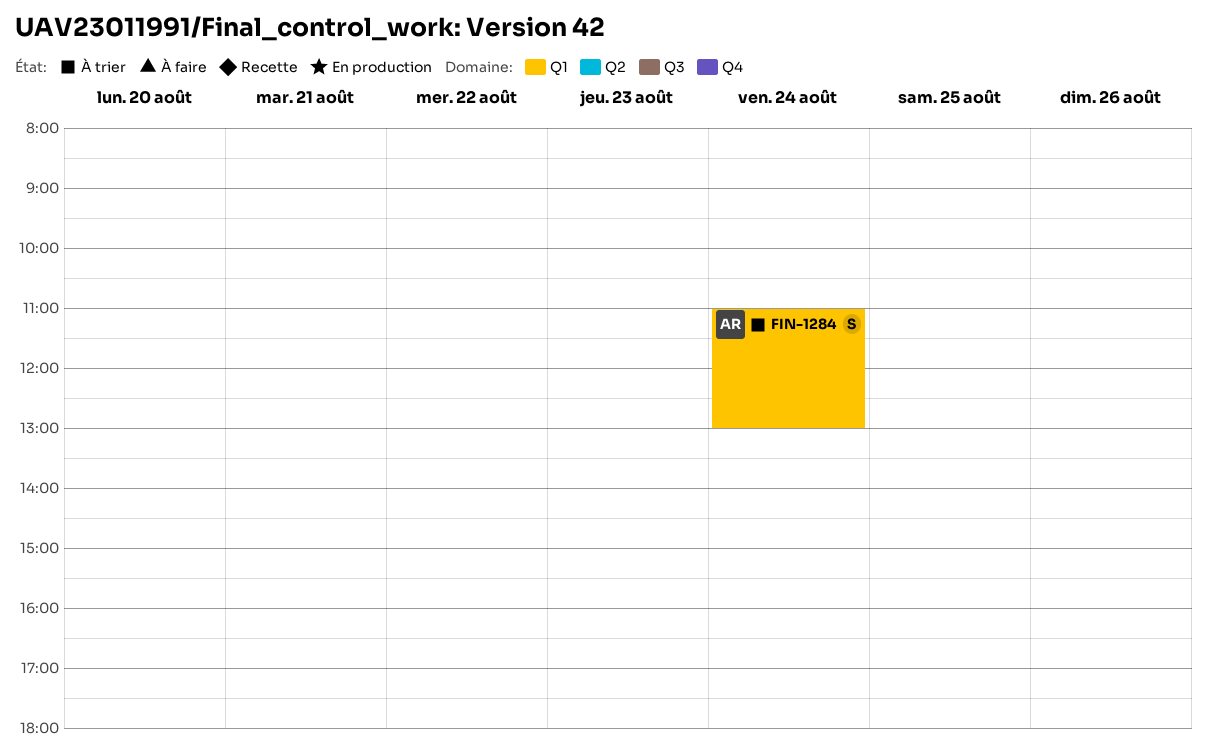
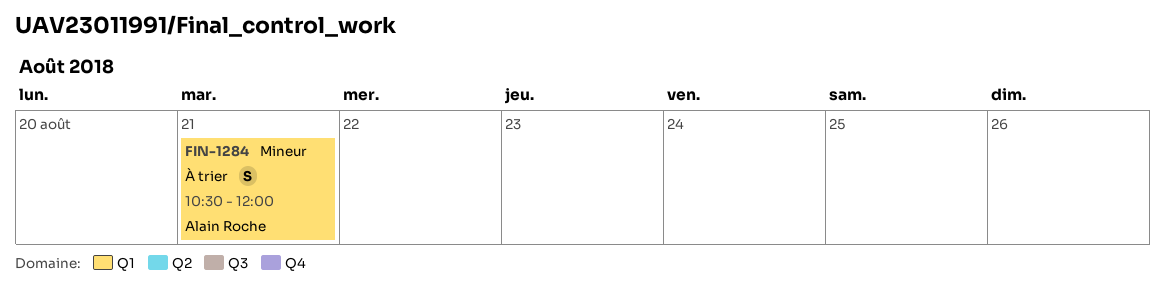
FIN-1284, day: Aug 24 -> Aug 21
FIN-1284, begins: 11:00 -> 10:30
FIN-1284, ends: 13:00 -> 12:00

